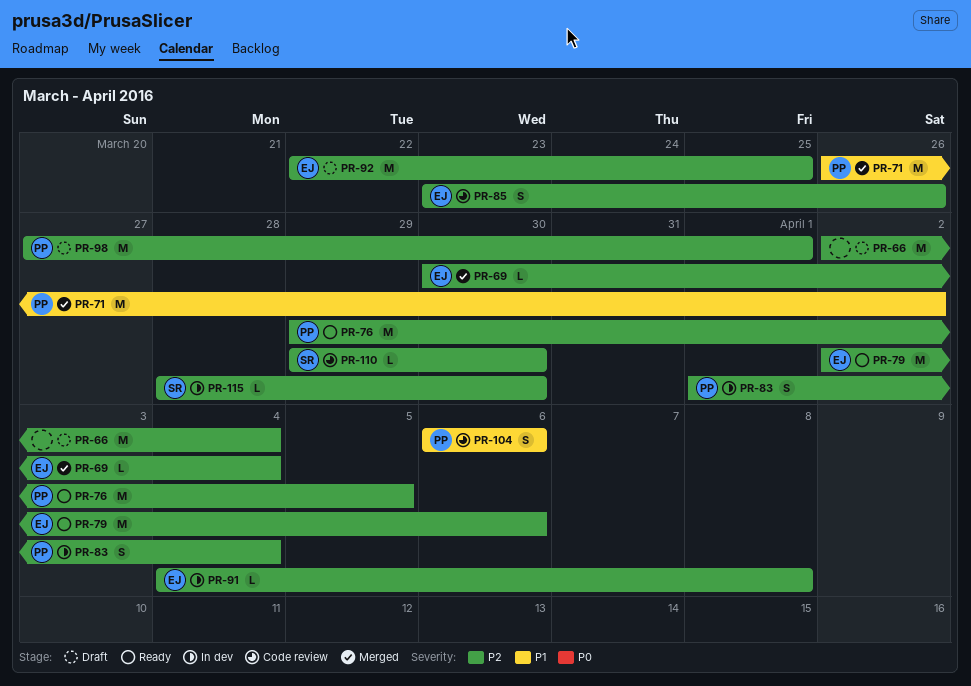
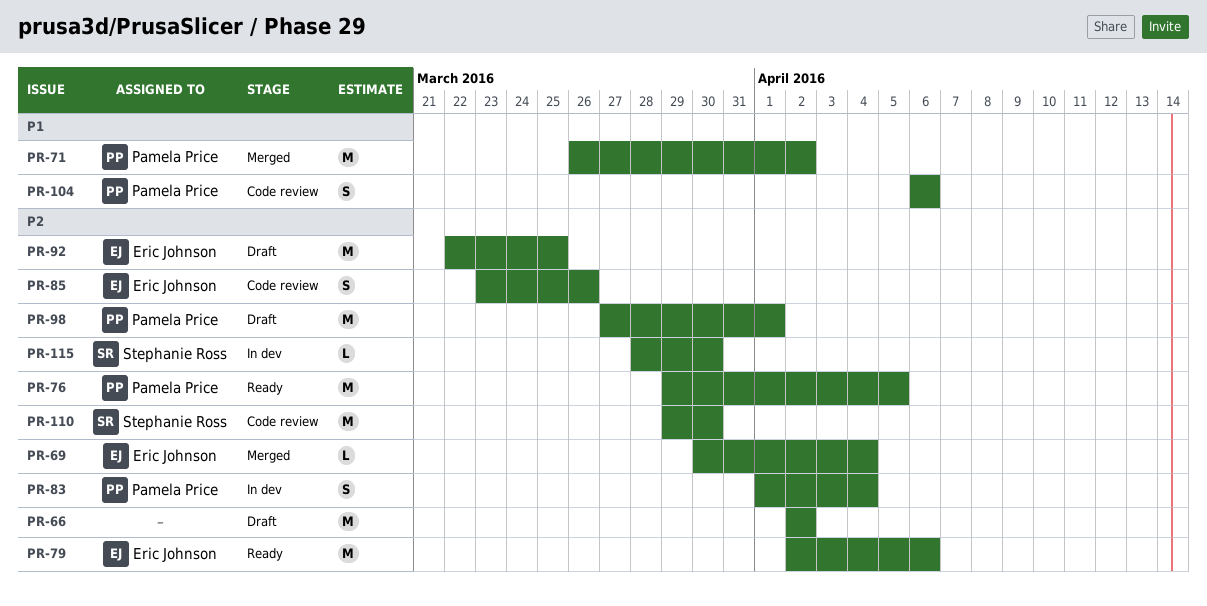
PR-66, due: Apr 4 -> Apr 2
PR-91: present -> none
PR-110, estimate: L -> M

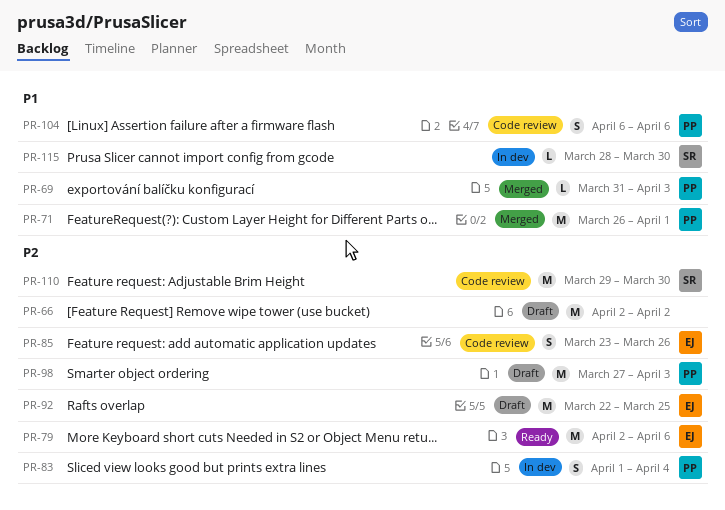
PR-69, owner: Eric Johnson -> Pamela Price
PR-69, priority: P2 -> P1
PR-69, start: Mar 30 -> Mar 31
PR-69, due: Apr 4 -> Apr 3
PR-71, due: Apr 2 -> Apr 1
PR-76: present -> none
PR-98, due: Apr 1 -> Apr 3
PR-115, priority: P2 -> P1

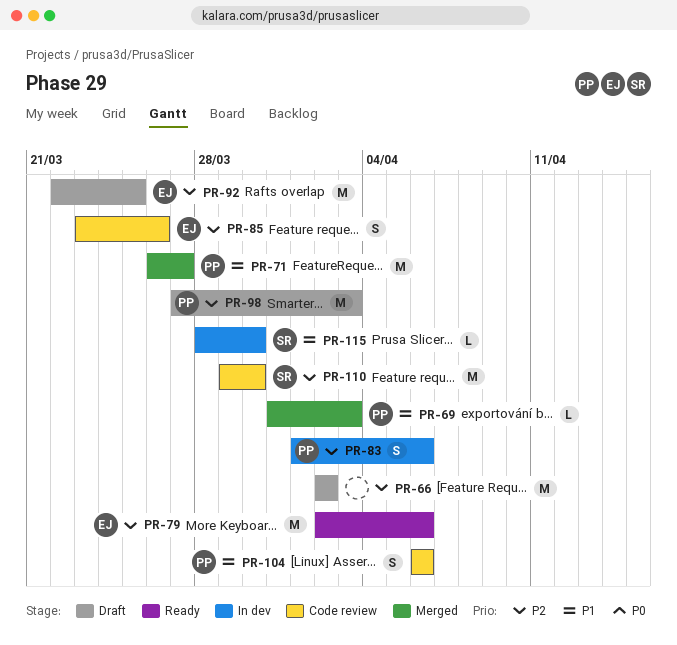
PR-71, due: Apr 1 -> Mar 27
PR-83, due: Apr 4 -> Apr 6

